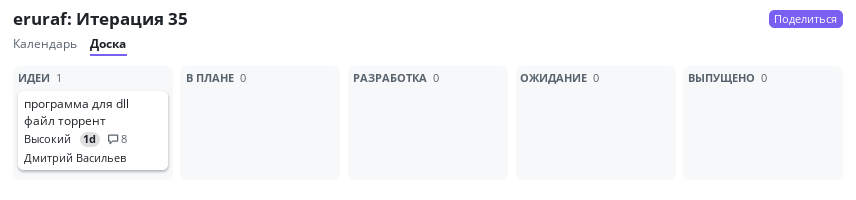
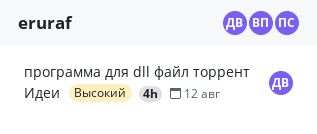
программа для dll файл торрент, estimate: 1d -> 4h

